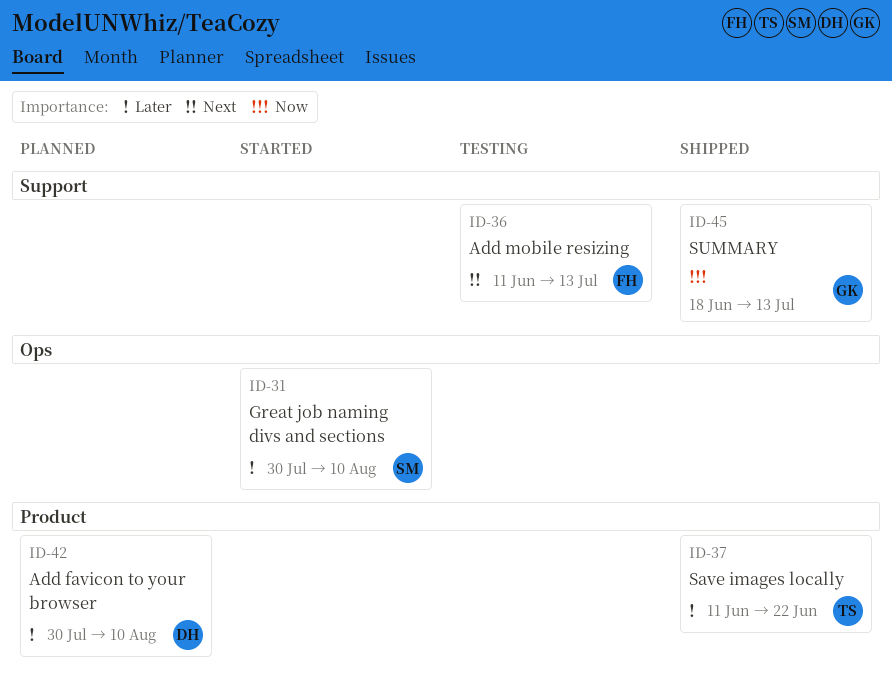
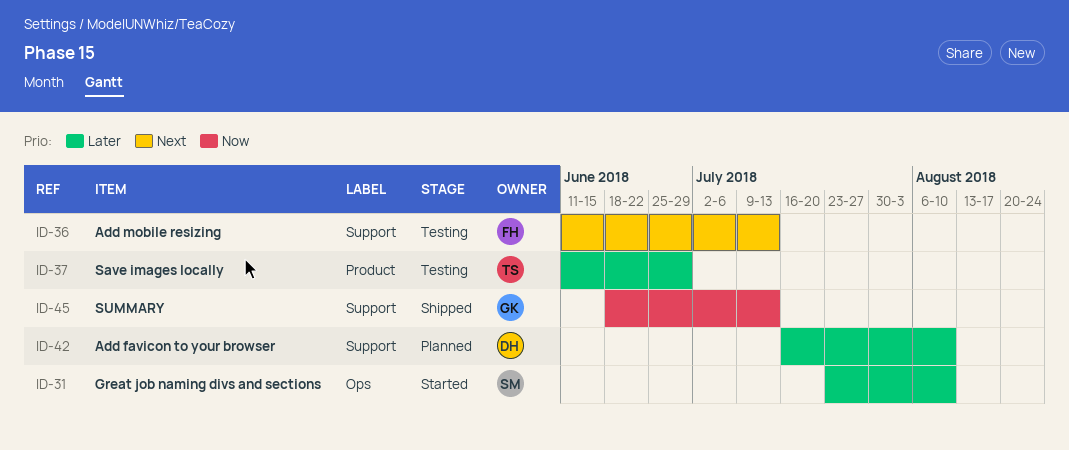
ID-31, start: Jul 30 -> Jul 23
ID-37, status: Shipped -> Testing
ID-37, due: Jun 22 -> Jun 29
ID-42, label: Product -> Support
ID-42, start: Jul 30 -> Jul 16

